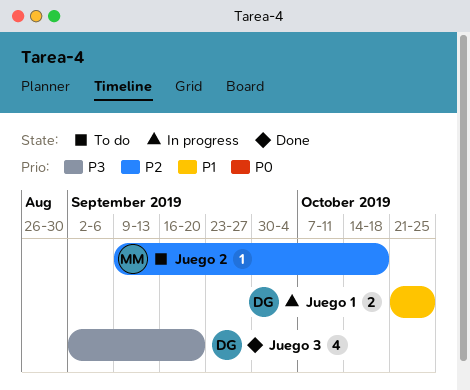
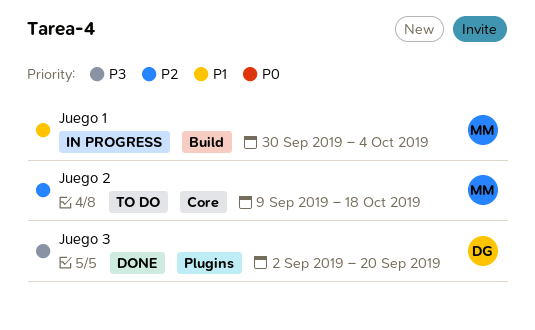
Juego 1, owner: DG -> MM
Juego 1, start: Oct 21 -> Sep 30
Juego 1, due: Oct 25 -> Oct 4

